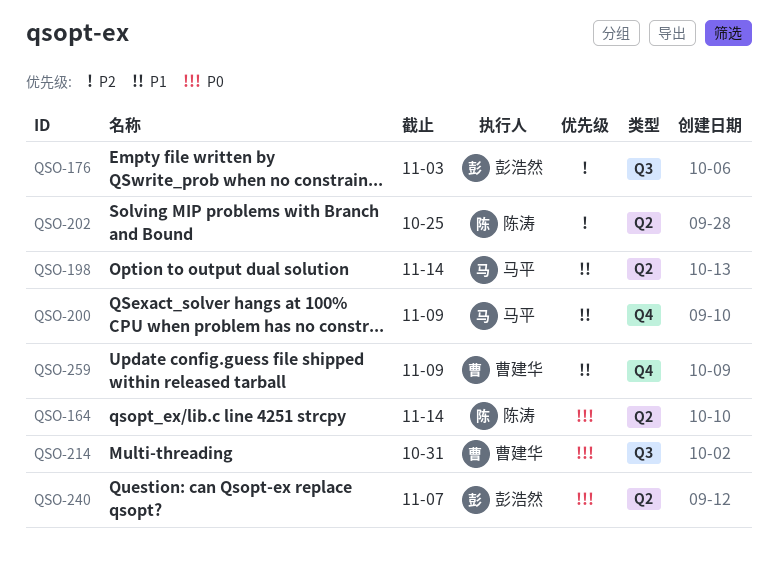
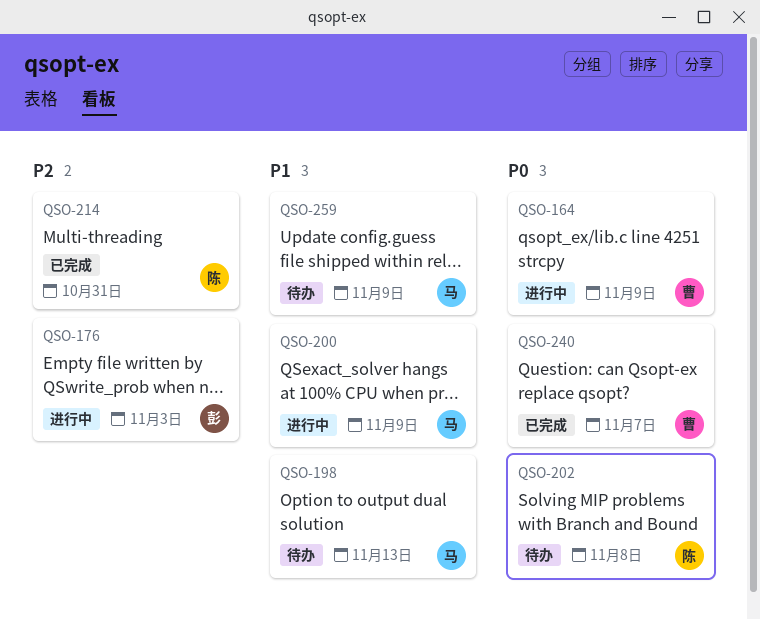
QSO-164, owner: 陈涛 -> 曹建华
QSO-164, due: Nov 14 -> Nov 9
QSO-198, due: Nov 14 -> Nov 13
QSO-202, priority: P2 -> P0
QSO-202, due: Oct 25 -> Nov 8
QSO-214, owner: 曹建华 -> 陈涛
QSO-214, priority: P0 -> P2
QSO-240, owner: 彭浩然 -> 曹建华
QSO-259, owner: 曹建华 -> 马平

